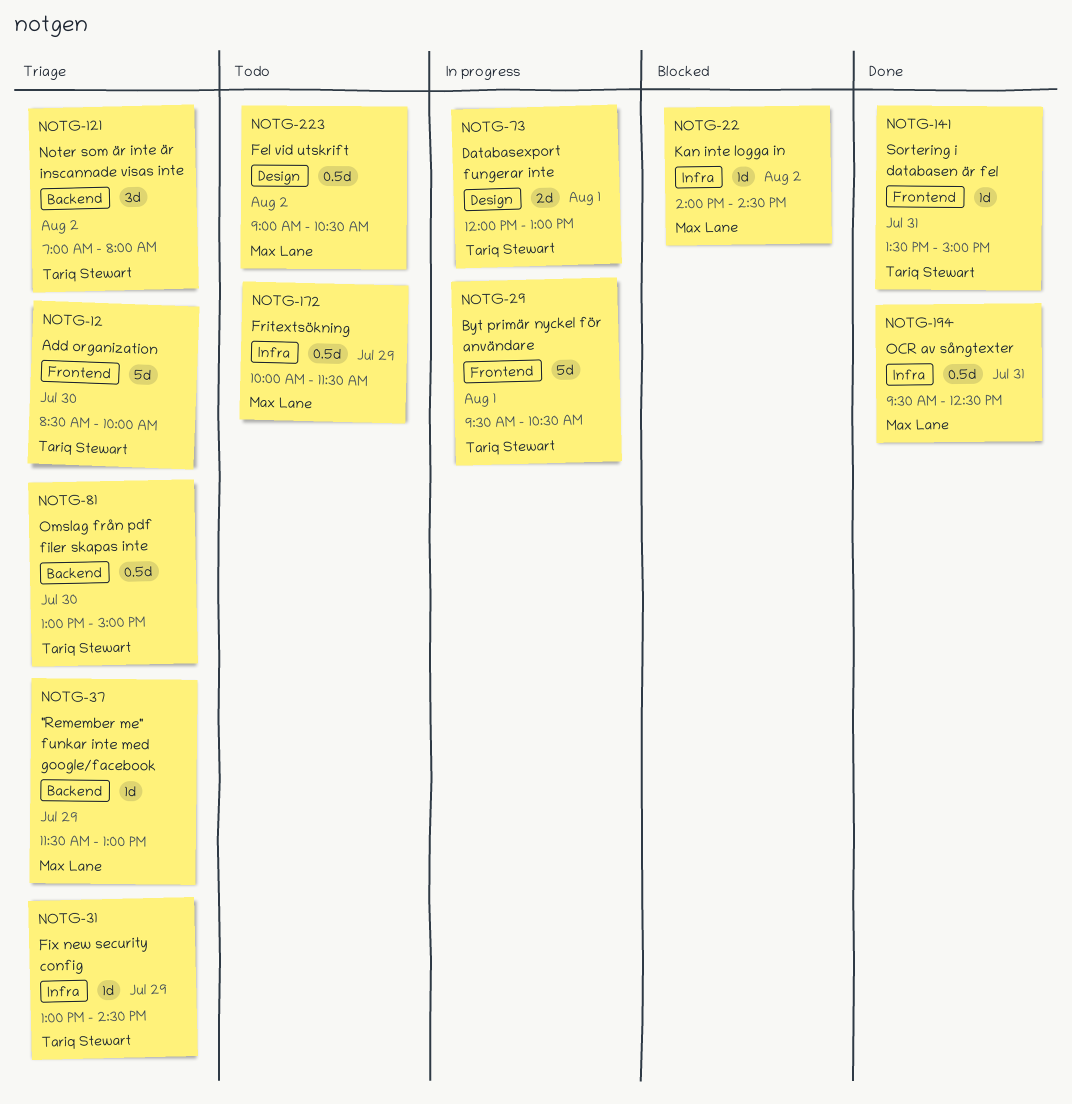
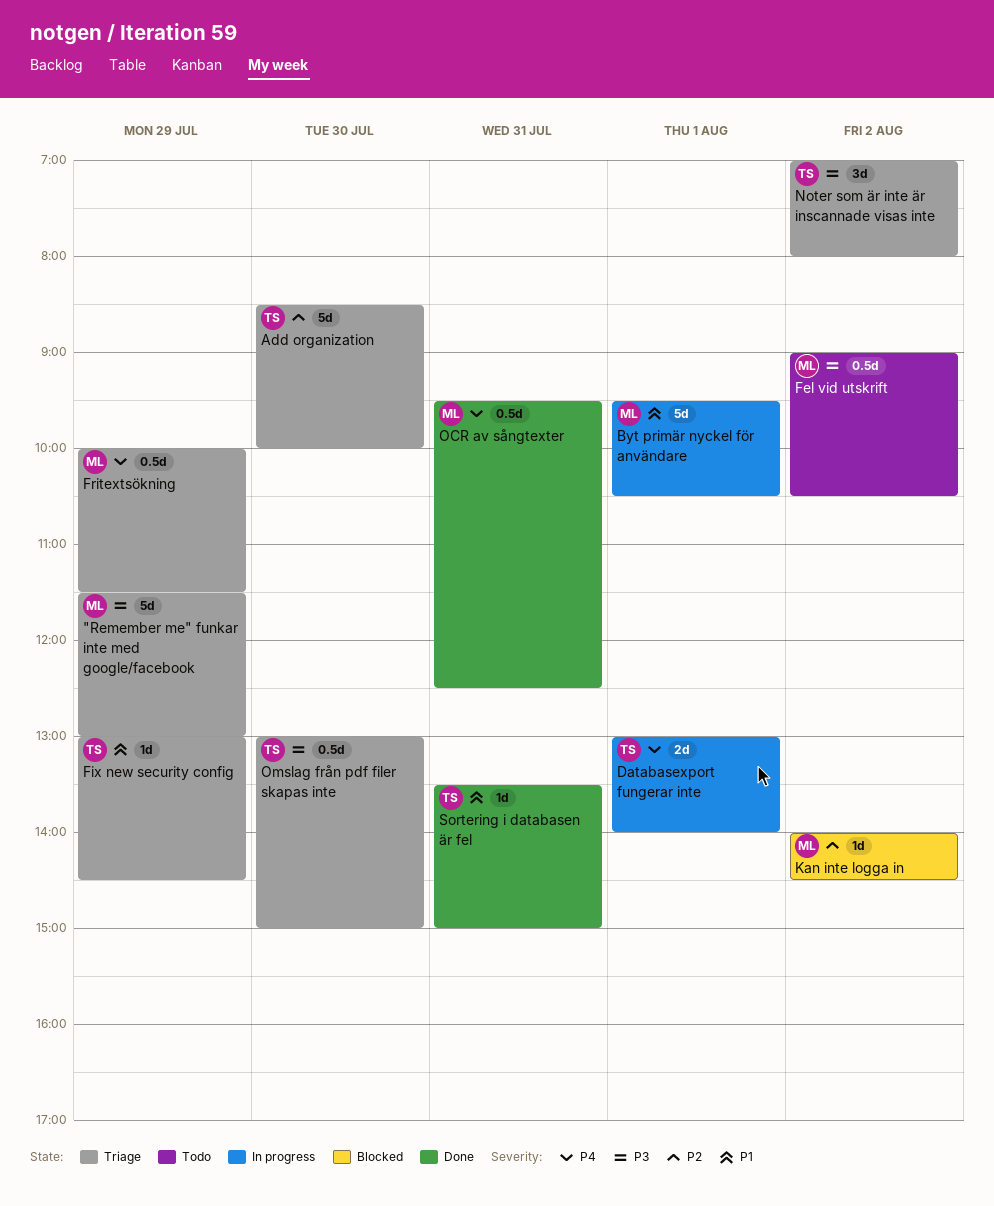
"Remember me" funkar inte med google/facebook, estimate: 1d -> 5d
Byt primär nyckel för användare, owner: Tariq Stewart -> Max Lane
Databasexport fungerar inte, begins: 12:00 -> 13:00
Databasexport fungerar inte, ends: 13:00 -> 14:00
Fritextsökning, status: Todo -> Triage

